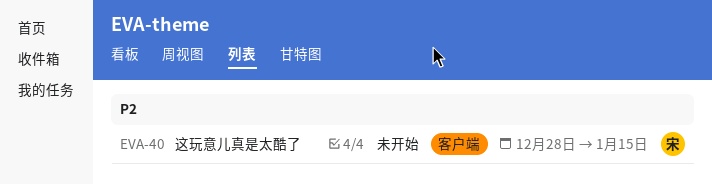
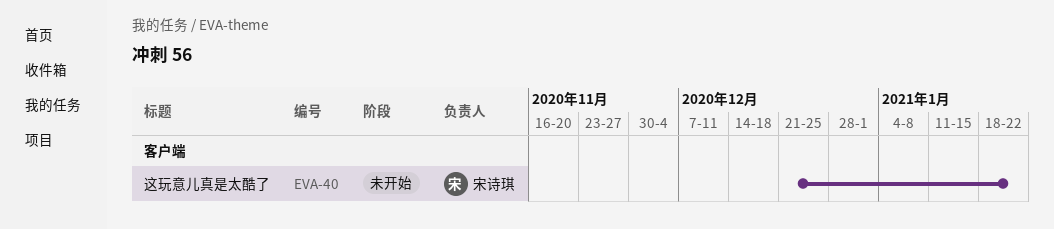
EVA-40, start: Dec 28 -> Dec 21
EVA-40, due: Jan 15 -> Jan 22

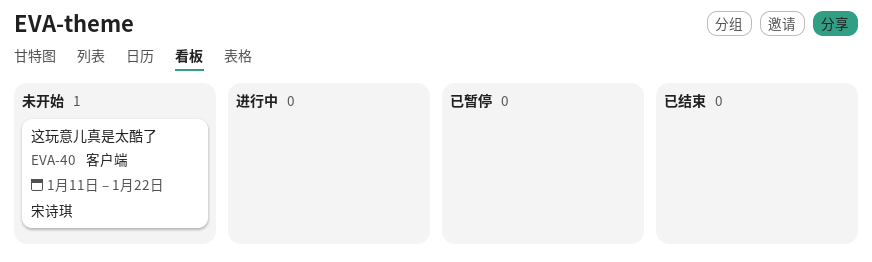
EVA-40, start: Dec 21 -> Jan 11

